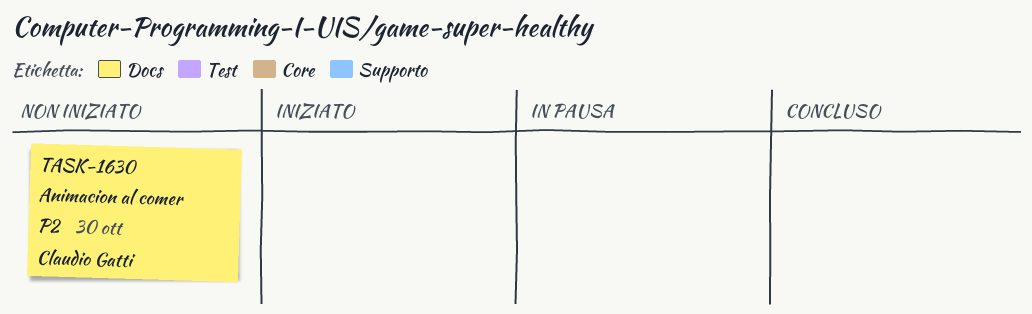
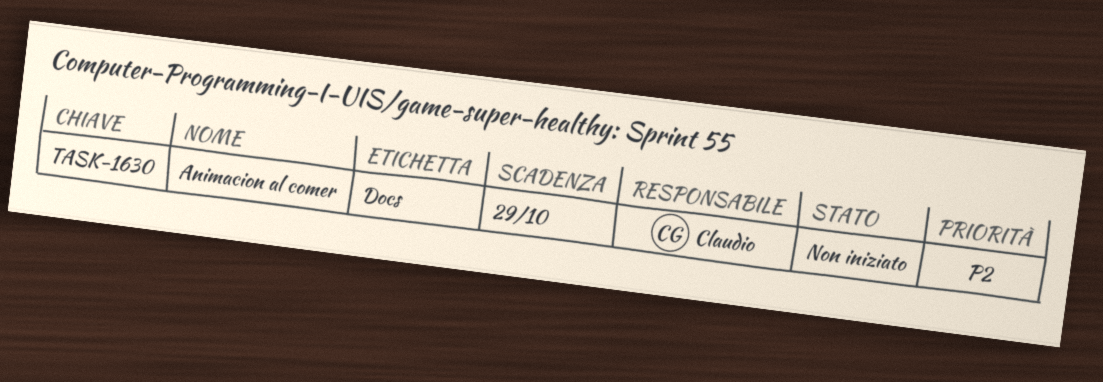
TASK-1630, due: Oct 30 -> Oct 29

